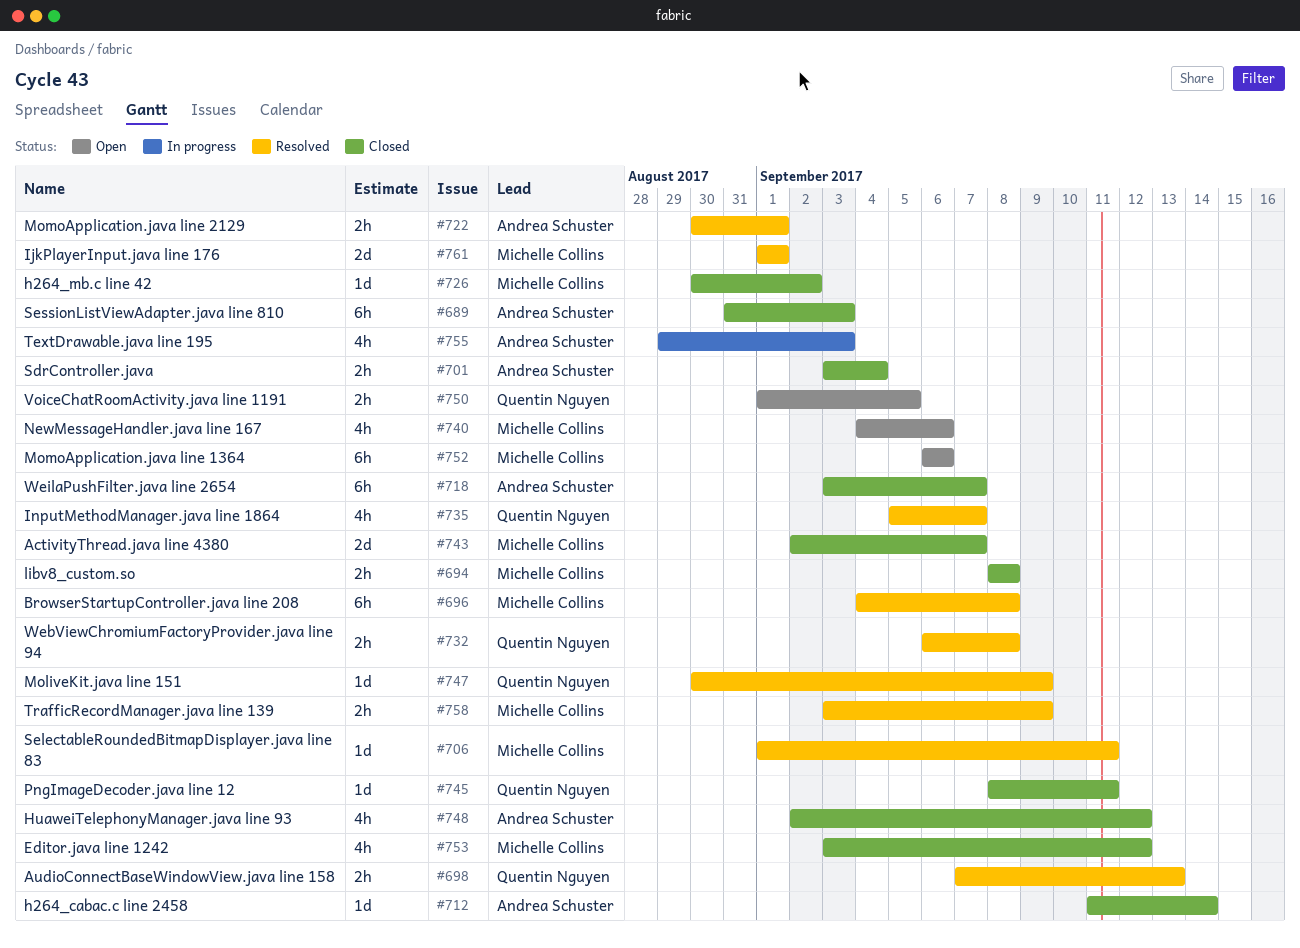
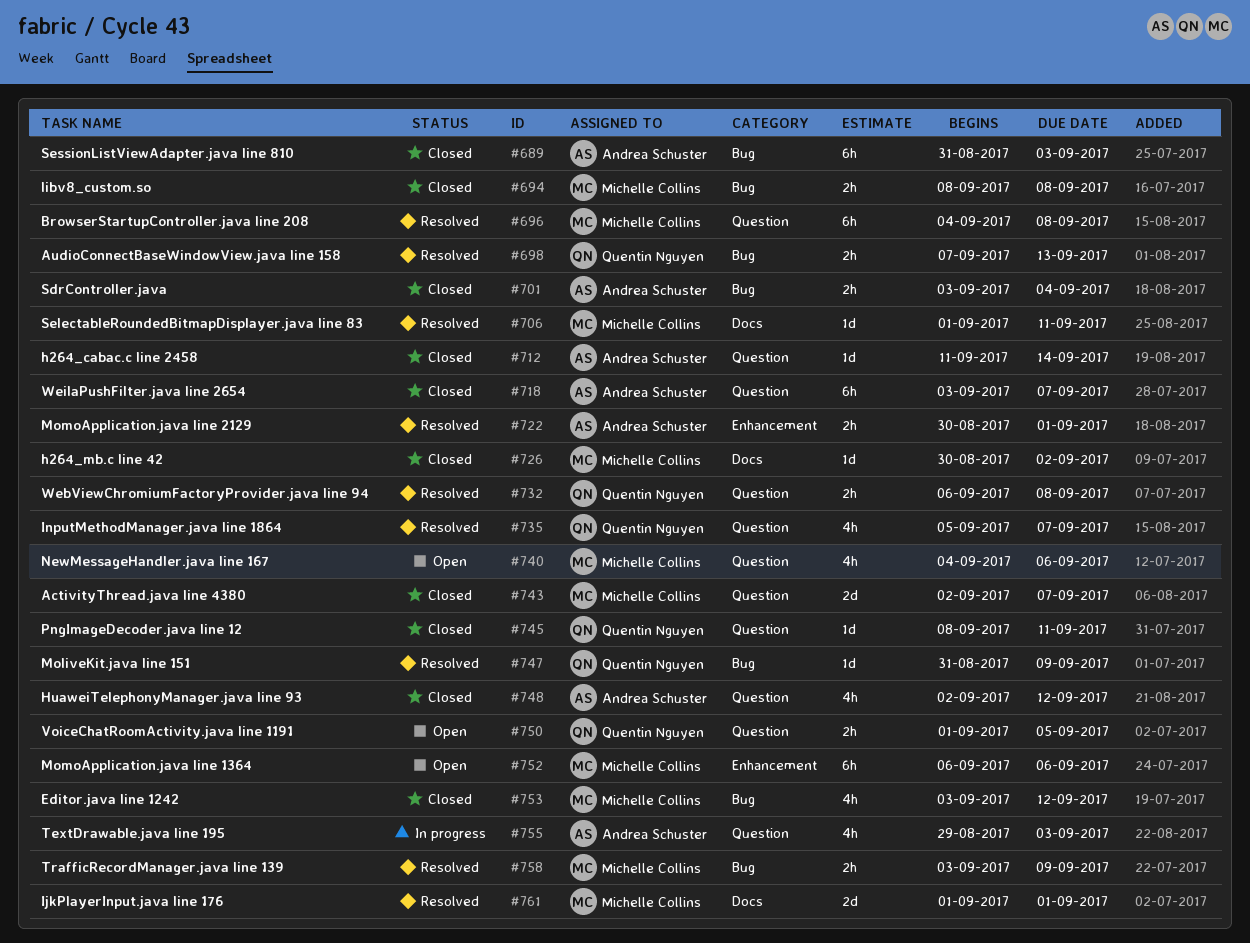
#747, start: Aug 30 -> Aug 31

